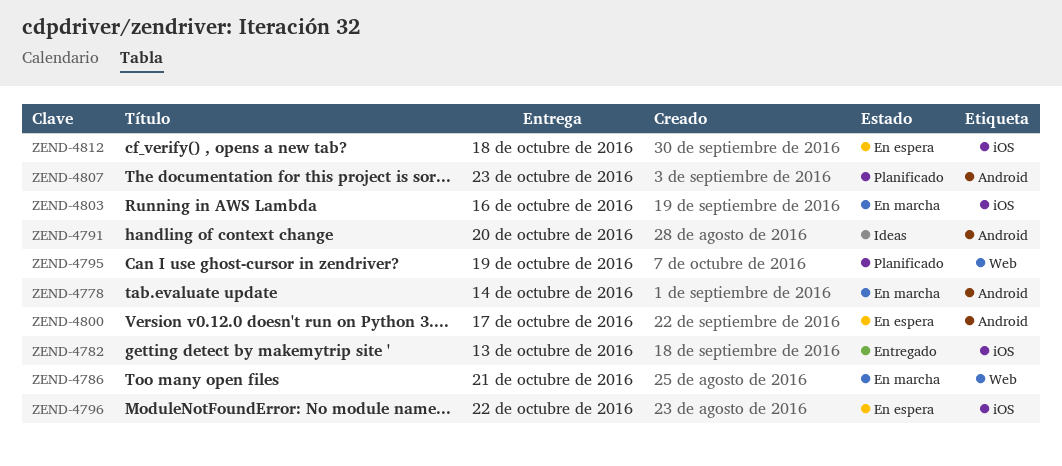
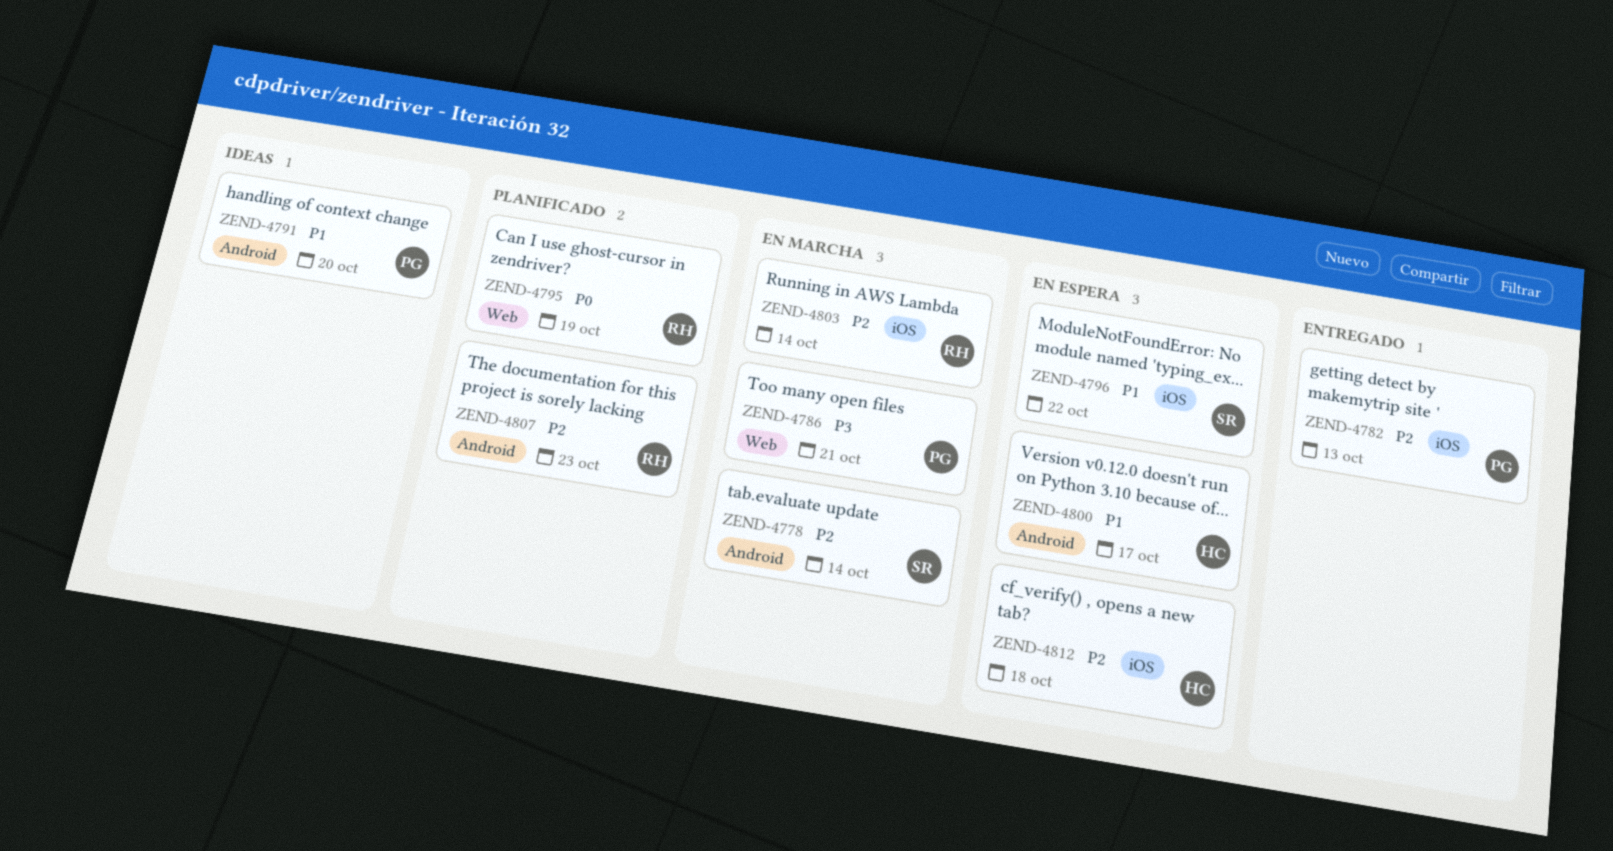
ZEND-4803, due: Oct 16 -> Oct 14

